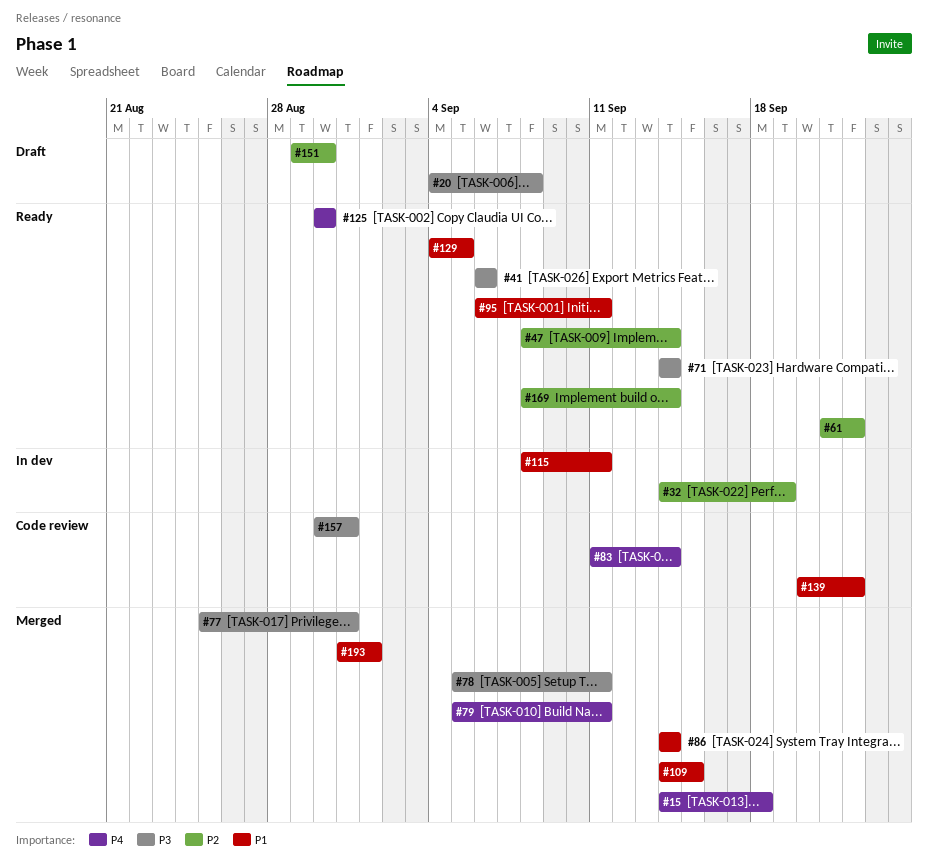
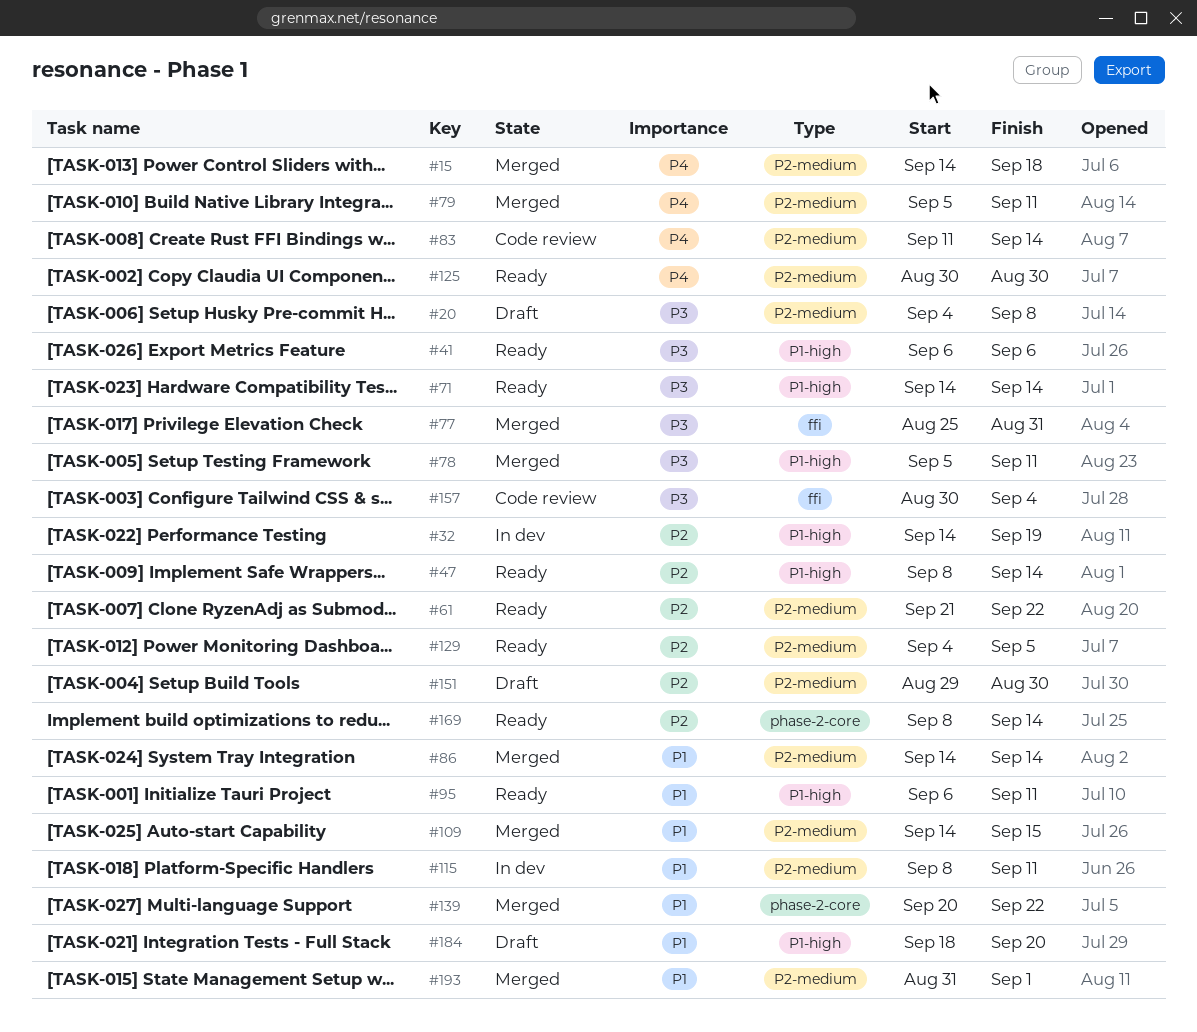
#129, priority: P1 -> P2
#139, status: Code review -> Merged
#157, due: Aug 31 -> Sep 4
#184: none -> present

